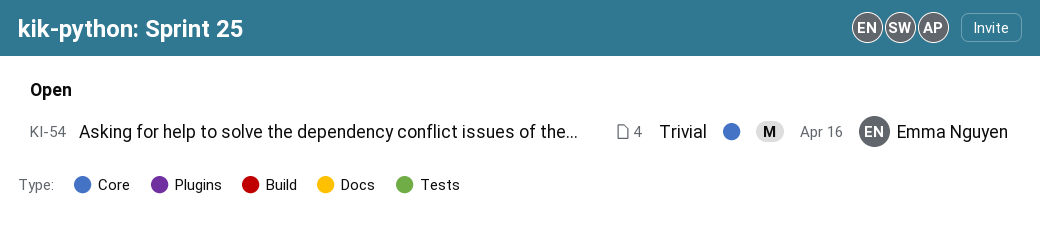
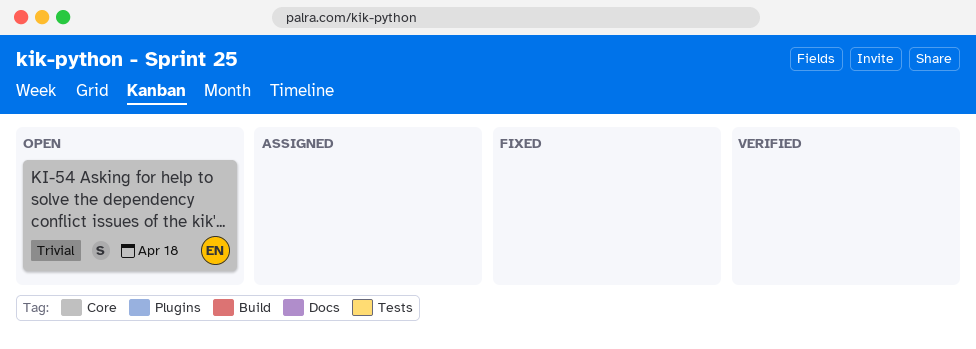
KI-54, estimate: M -> S
KI-54, due: Apr 16 -> Apr 18

